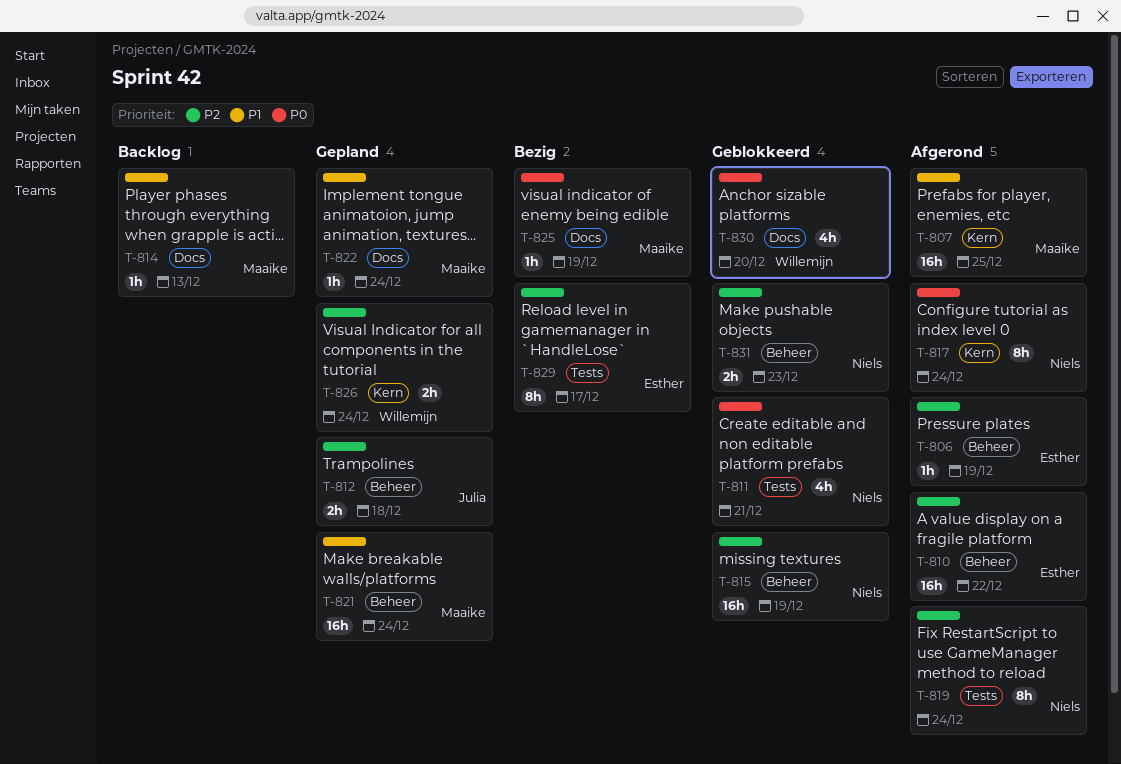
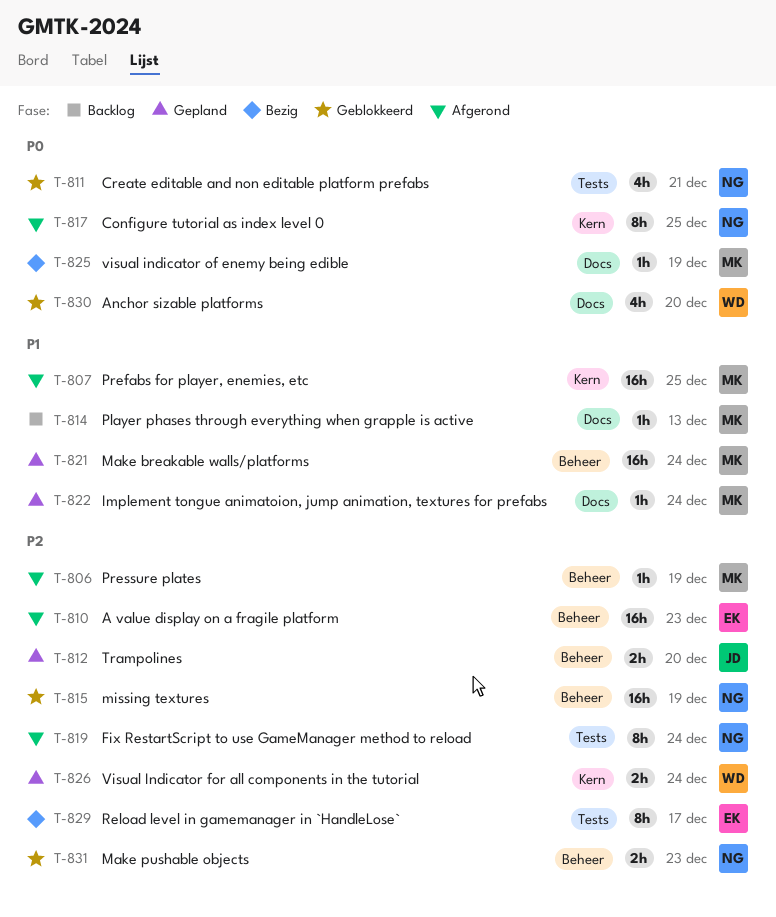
T-806, owner: Esther -> Maaike
T-810, due: Dec 22 -> Dec 23
T-812, due: Dec 18 -> Dec 20
T-817, due: Dec 24 -> Dec 25

